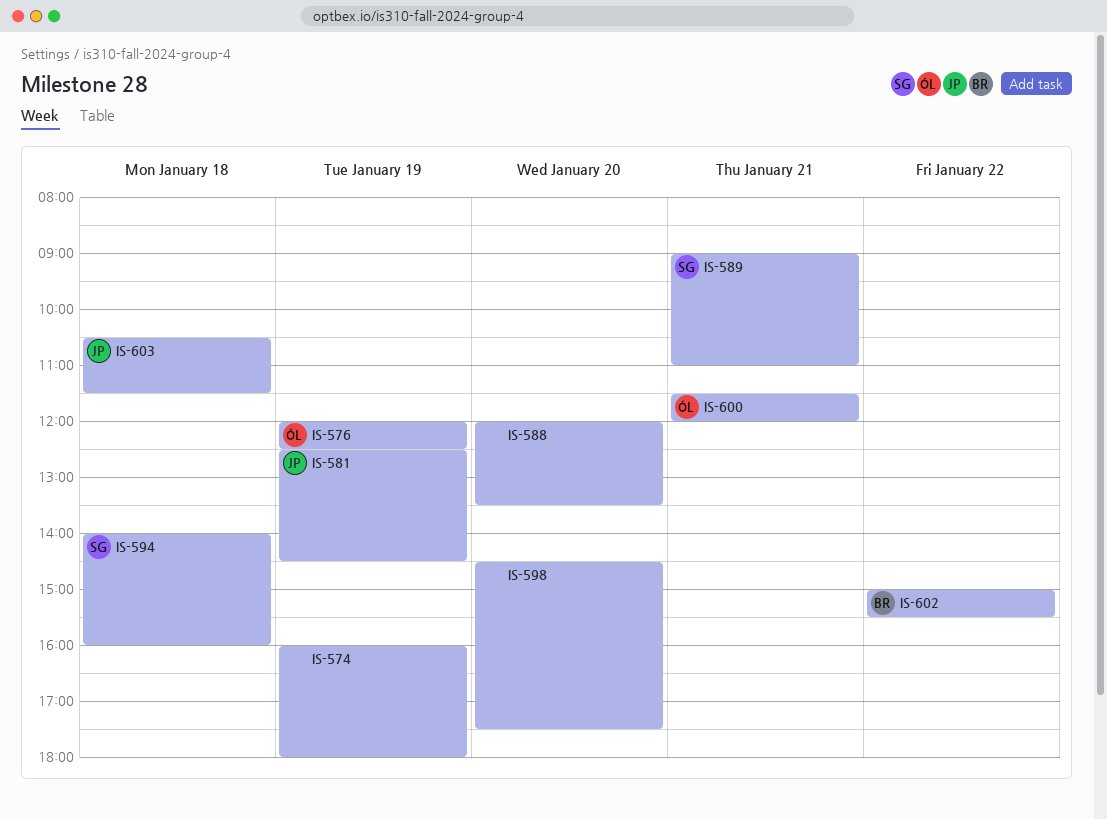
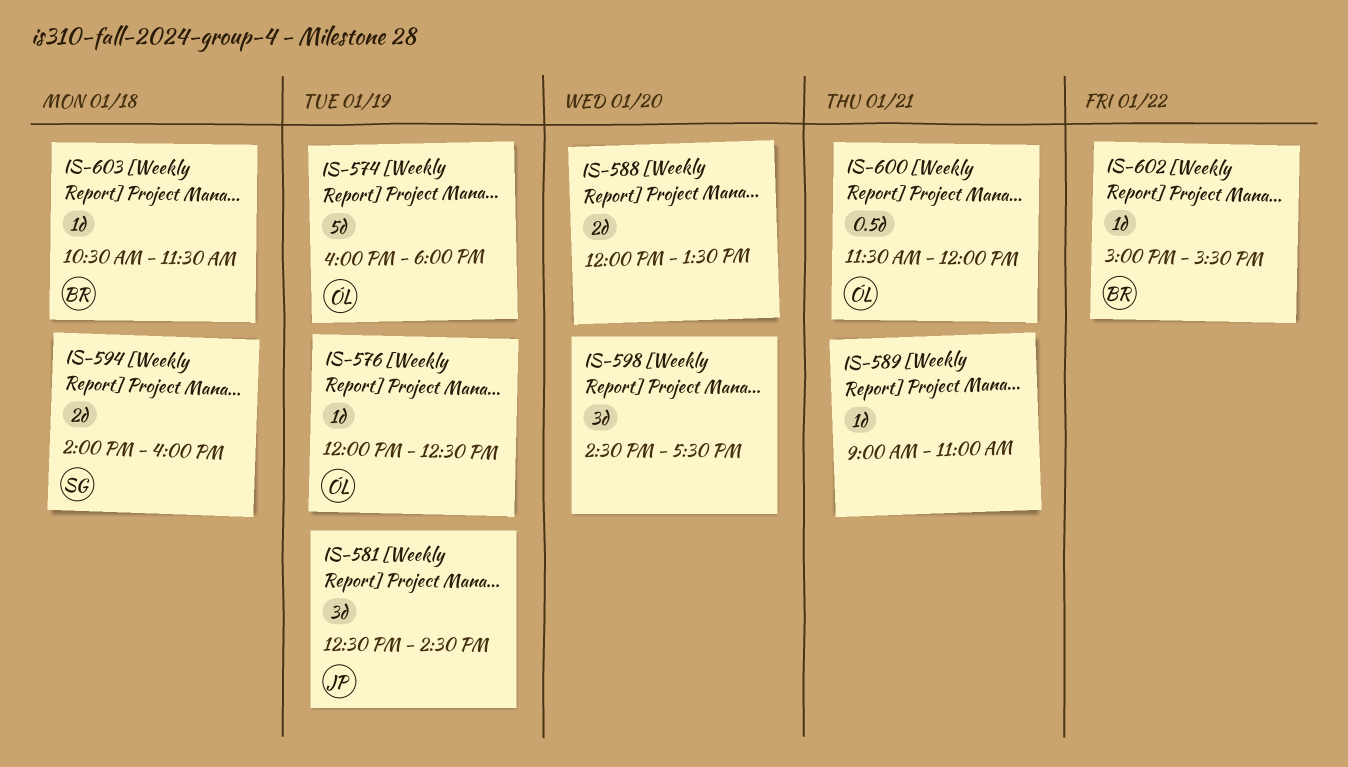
IS-574, owner: none -> ÓL
IS-589, owner: SG -> none
IS-603, owner: JP -> BR

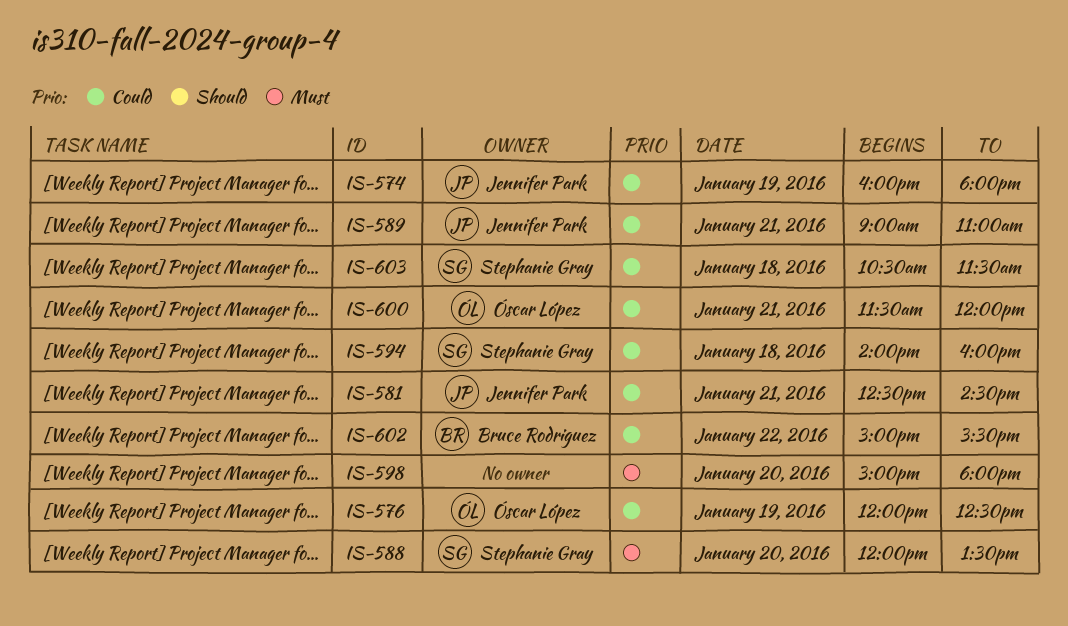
IS-574, owner: Óscar López -> Jennifer Park
IS-581, day: Jan 19 -> Jan 21
IS-588, owner: none -> Stephanie Gray
IS-589, owner: none -> Jennifer Park
IS-598, begins: 14:30 -> 15:00
IS-598, ends: 17:30 -> 18:00
IS-603, owner: Bruce Rodriguez -> Stephanie Gray

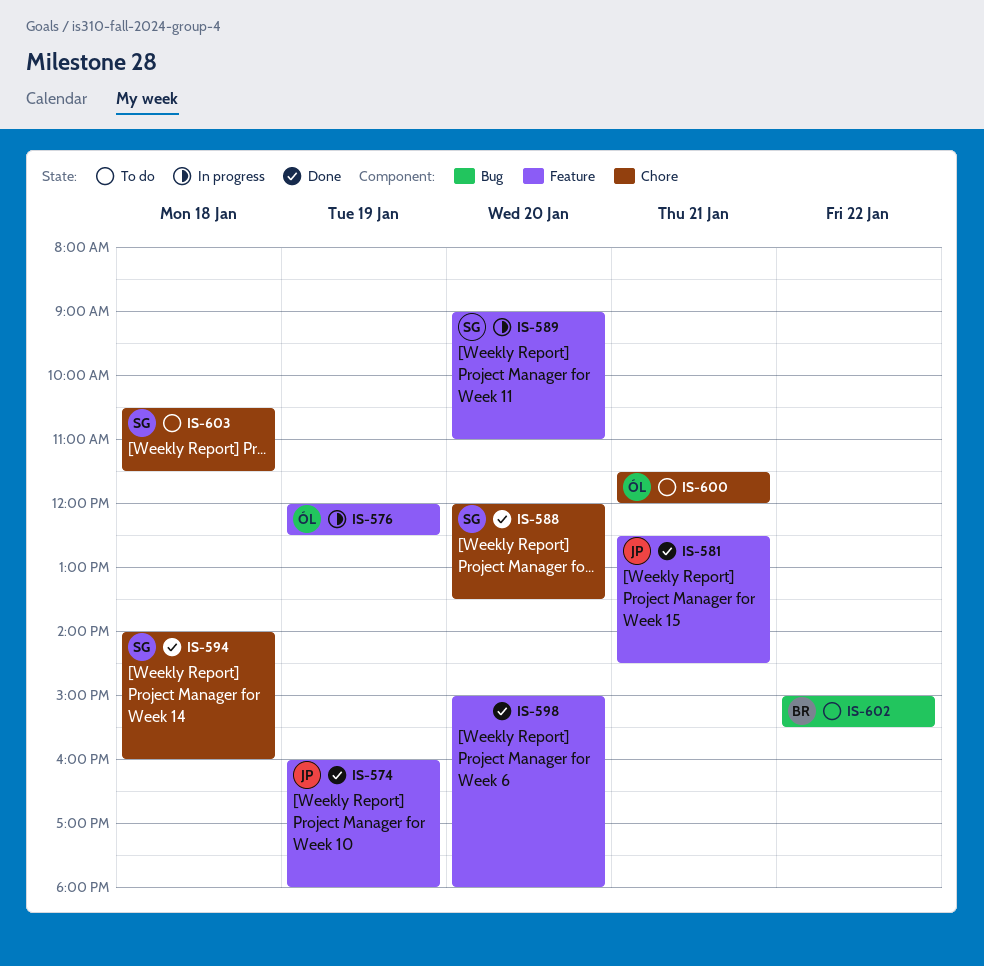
IS-589, owner: Jennifer Park -> Stephanie Gray
IS-589, day: Jan 21 -> Jan 20

